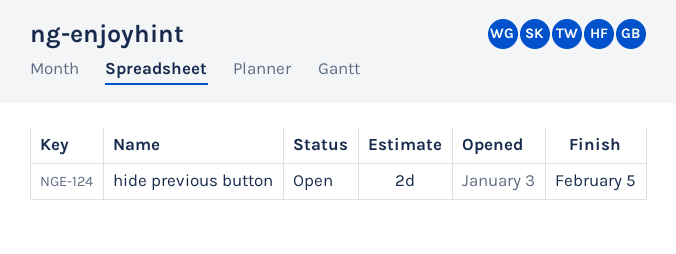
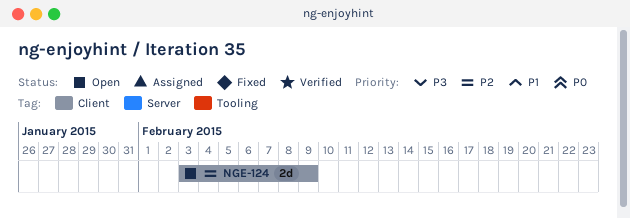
NGE-124, due: Feb 5 -> Feb 9

